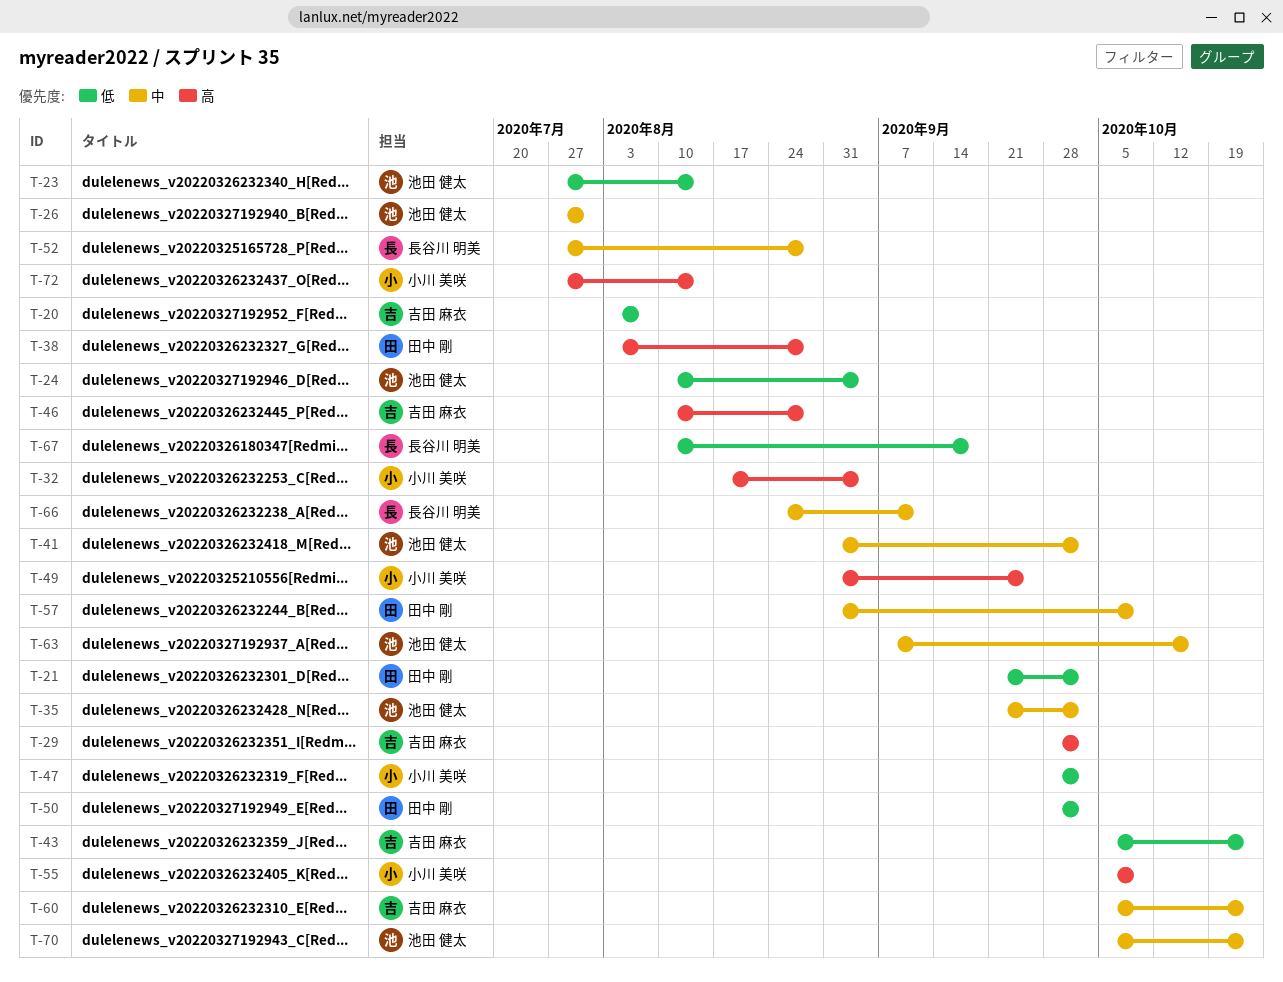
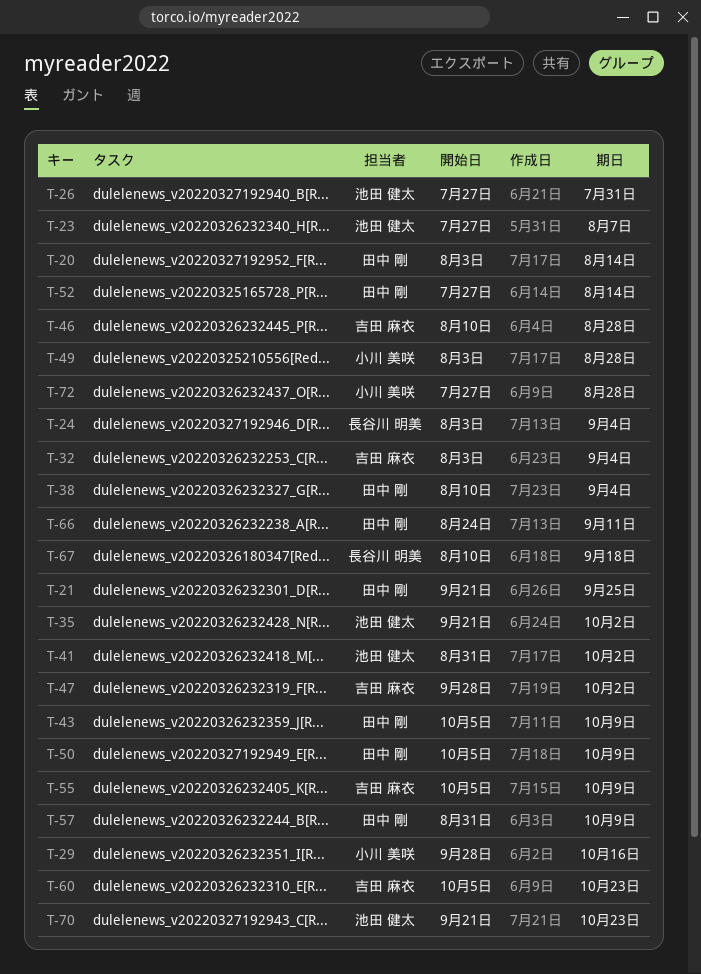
T-20, owner: 吉田 麻衣 -> 田中 剛
T-20, due: Aug 7 -> Aug 14
T-21, due: Oct 2 -> Sep 25
T-23, due: Aug 14 -> Aug 7
T-24, owner: 池田 健太 -> 長谷川 明美
T-24, start: Aug 10 -> Aug 3
T-29, owner: 吉田 麻衣 -> 小川 美咲
T-29, due: Oct 2 -> Oct 16
T-32, owner: 小川 美咲 -> 吉田 麻衣
T-32, start: Aug 17 -> Aug 3
T-38, start: Aug 3 -> Aug 10
T-38, due: Aug 28 -> Sep 4
T-43, owner: 吉田 麻衣 -> 田中 剛
T-43, due: Oct 23 -> Oct 9
T-47, owner: 小川 美咲 -> 吉田 麻衣
T-49, start: Aug 31 -> Aug 3
T-49, due: Sep 25 -> Aug 28
T-50, start: Sep 28 -> Oct 5
T-50, due: Oct 2 -> Oct 9
T-52, owner: 長谷川 明美 -> 田中 剛
T-52, due: Aug 28 -> Aug 14
T-55, owner: 小川 美咲 -> 吉田 麻衣
T-63: present -> none
T-66, owner: 長谷川 明美 -> 田中 剛
T-70, start: Oct 5 -> Sep 21
T-72, due: Aug 14 -> Aug 28

